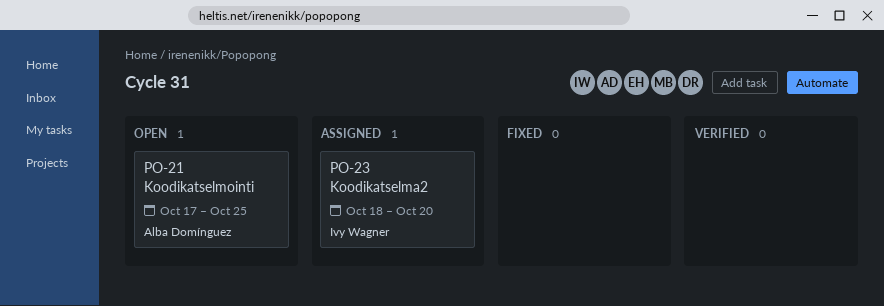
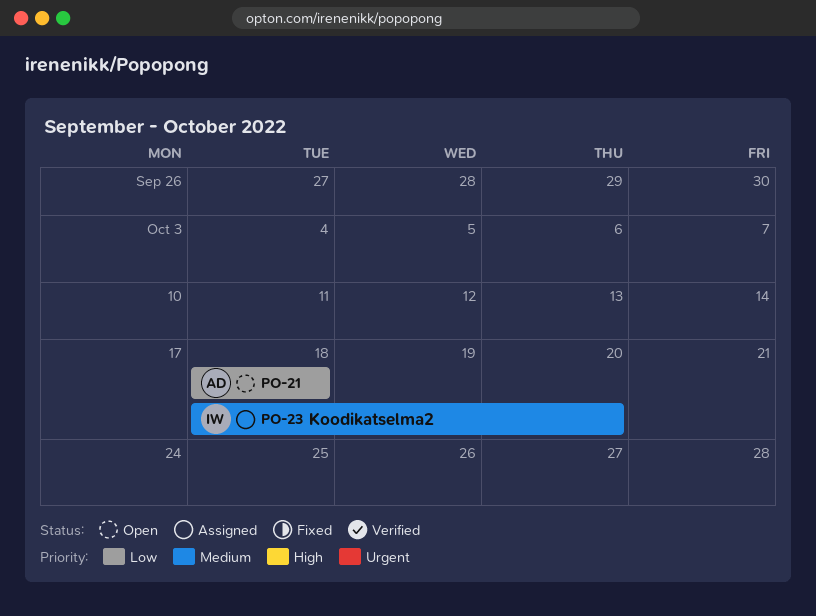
PO-21, start: Oct 17 -> Oct 18
PO-21, due: Oct 25 -> Oct 18

